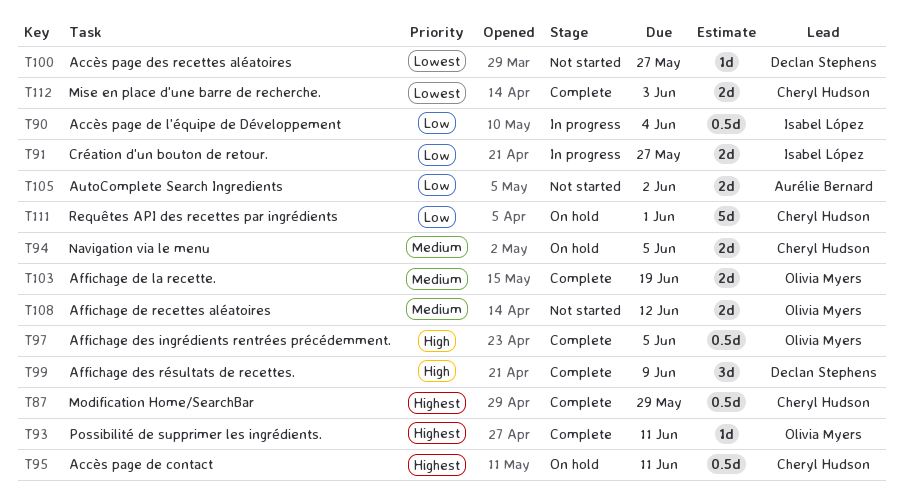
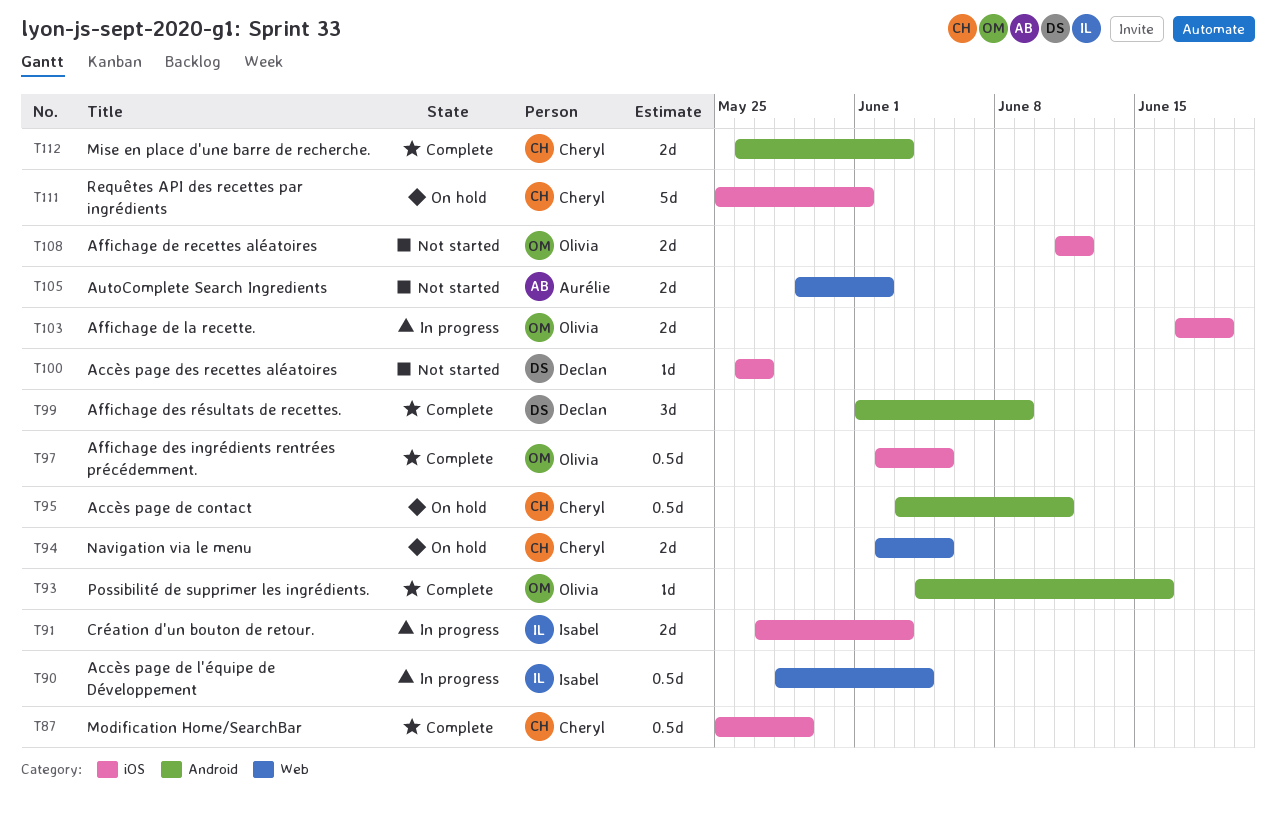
T91, due: May 27 -> Jun 3
T93, due: Jun 11 -> Jun 16
T103, status: Complete -> In progress

